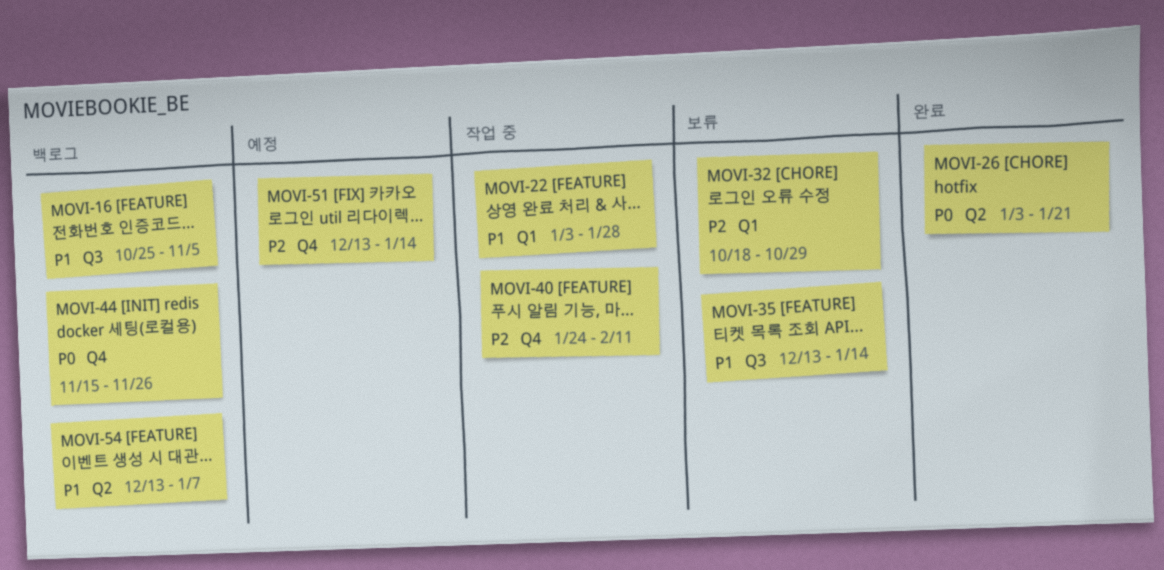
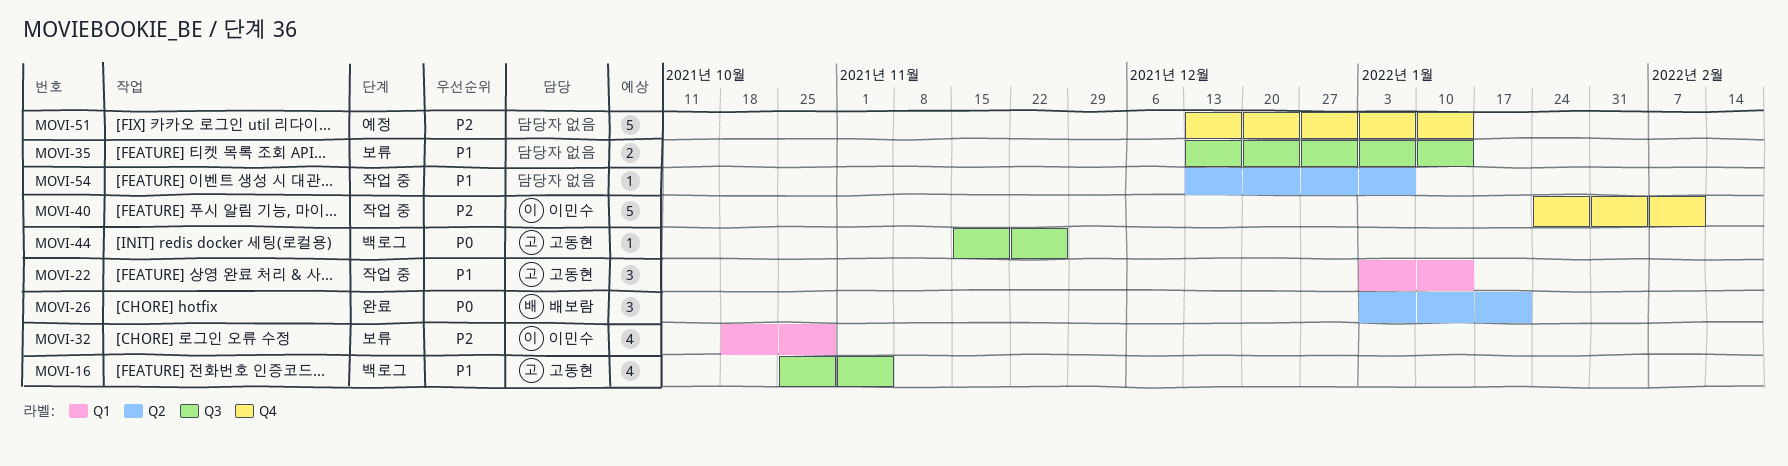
MOVI-22, due: Jan 28 -> Jan 14
MOVI-44, label: Q4 -> Q3
MOVI-54, status: 백로그 -> 작업 중

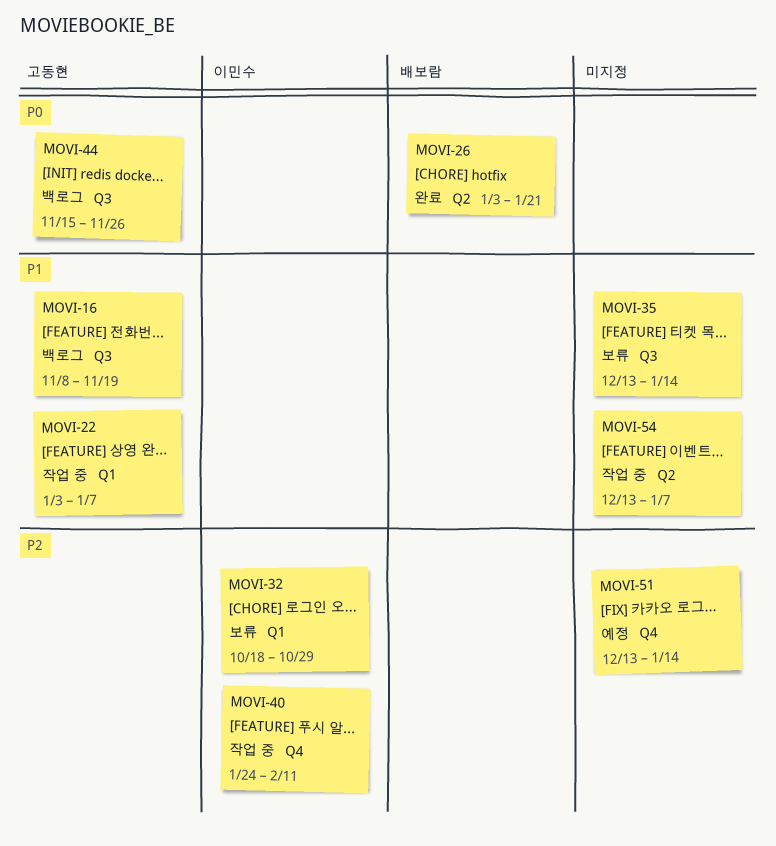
MOVI-16, start: Oct 25 -> Nov 8
MOVI-16, due: Nov 5 -> Nov 19
MOVI-22, due: Jan 14 -> Jan 7

